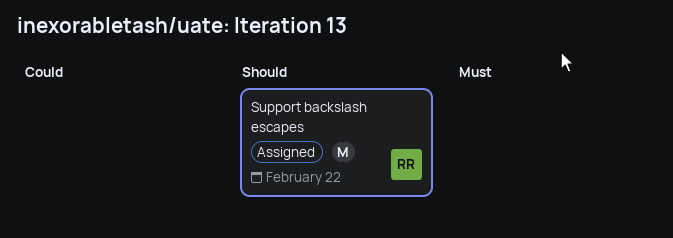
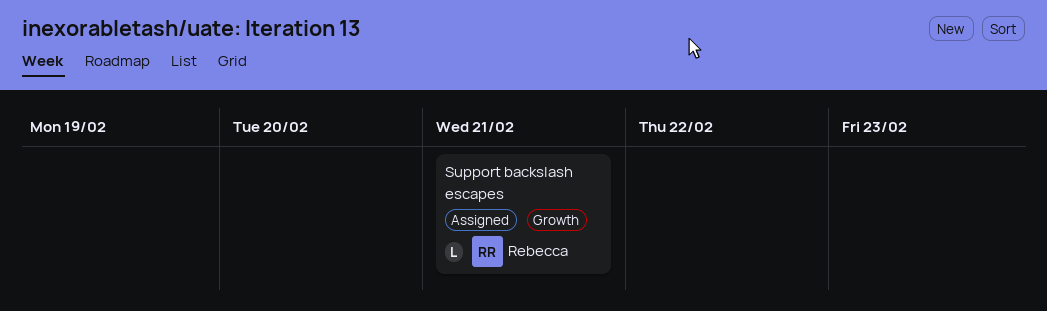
Support backslash escapes, estimate: M -> L
Support backslash escapes, due: Feb 22 -> Feb 21

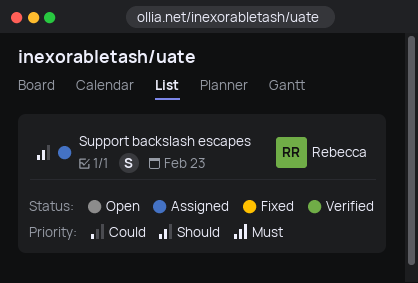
Support backslash escapes, estimate: L -> S
Support backslash escapes, due: Feb 21 -> Feb 23

